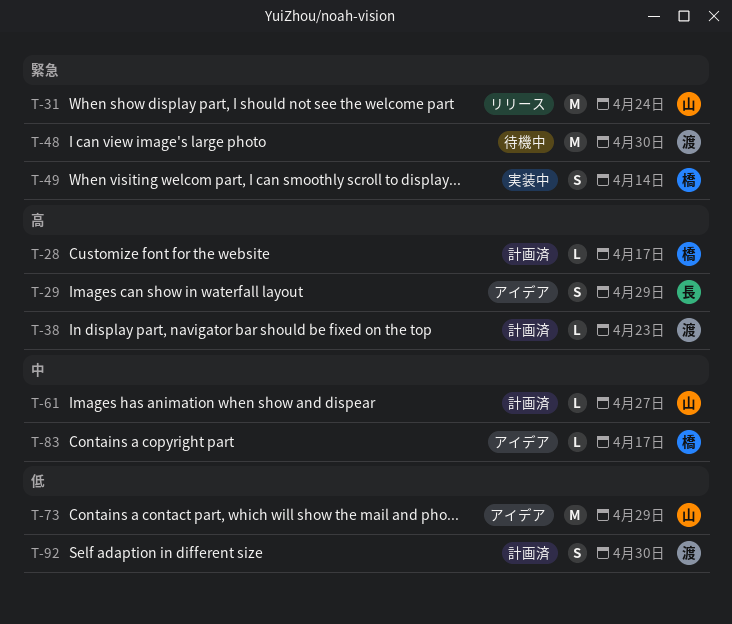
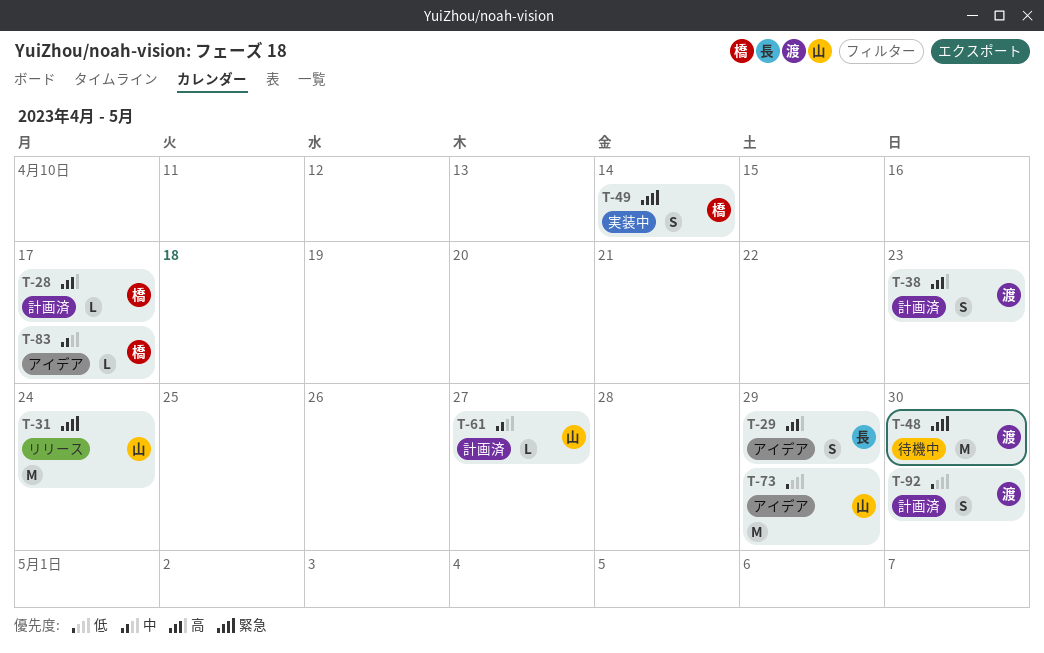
T-38, estimate: L -> S

